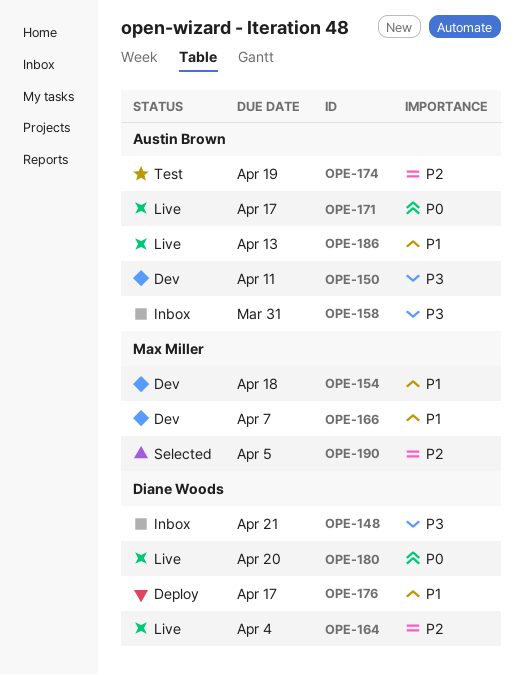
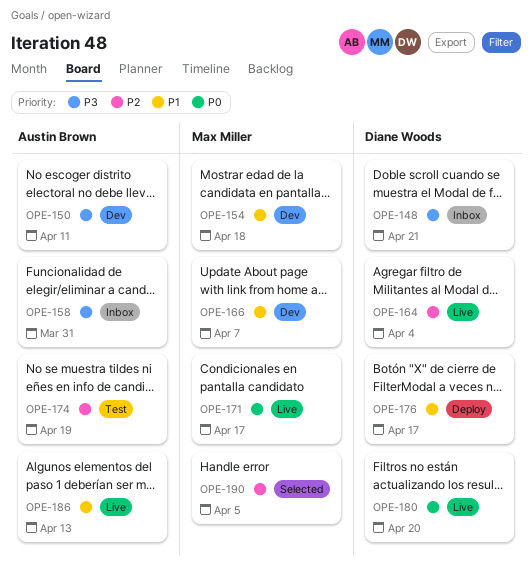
OPE-171, owner: Austin Brown -> Max Miller

